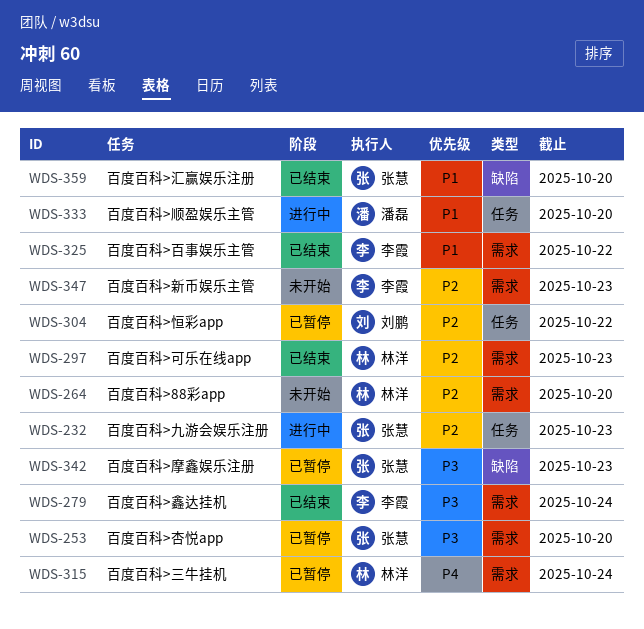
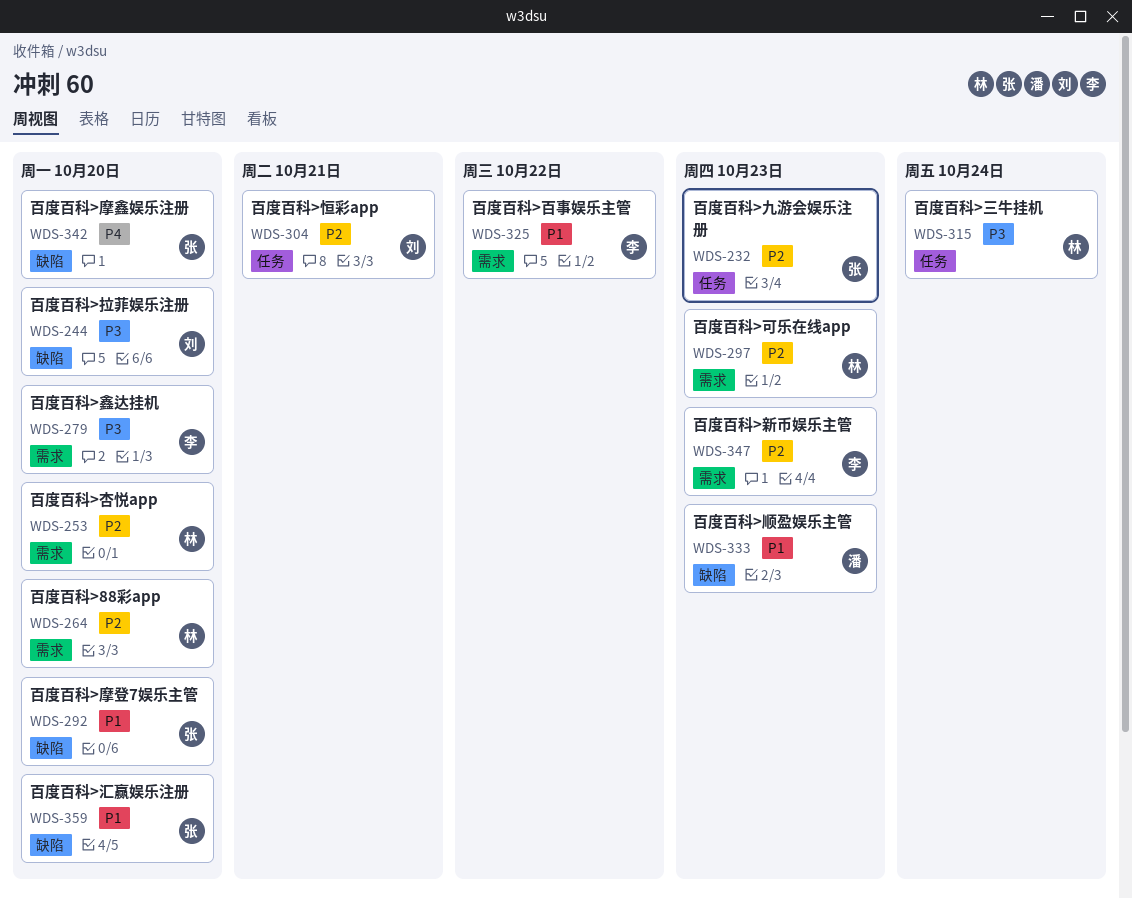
WDS-244: none -> present
WDS-253, owner: 张慧 -> 林洋
WDS-253, priority: P3 -> P2
WDS-279, due: Oct 24 -> Oct 20
WDS-292: none -> present
WDS-304, due: Oct 22 -> Oct 21
WDS-315, priority: P4 -> P3
WDS-315, label: 需求 -> 任务
WDS-333, label: 任务 -> 缺陷
WDS-333, due: Oct 20 -> Oct 23
WDS-342, priority: P3 -> P4
WDS-342, due: Oct 23 -> Oct 20

